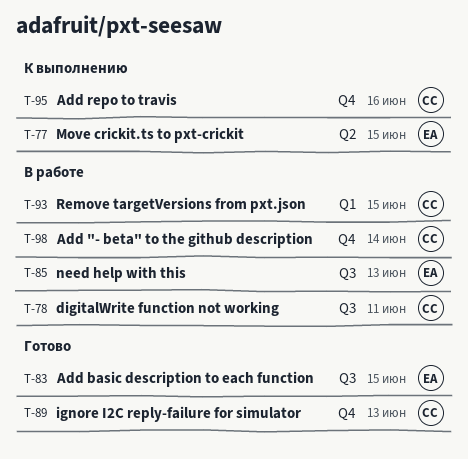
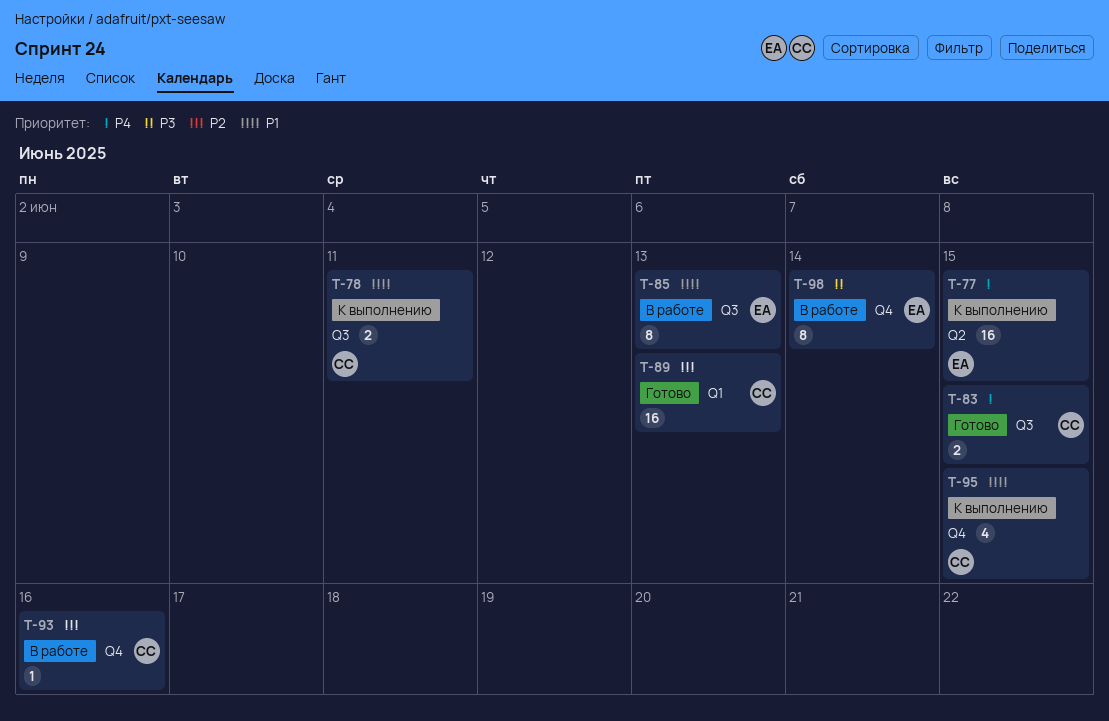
T-78, status: В работе -> К выполнению
T-83, owner: ЕА -> СС
T-89, label: Q4 -> Q1
T-93, label: Q1 -> Q4
T-93, due: Jun 15 -> Jun 16
T-95, due: Jun 16 -> Jun 15
T-98, owner: СС -> ЕА

